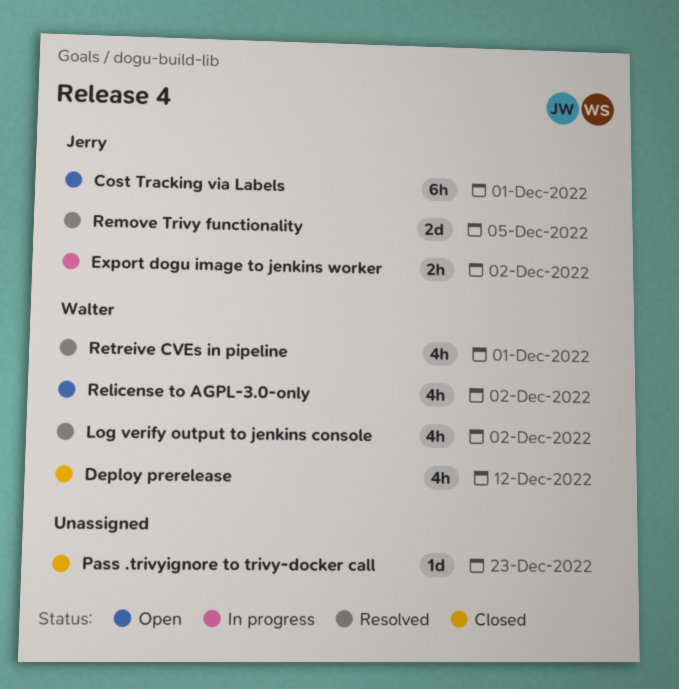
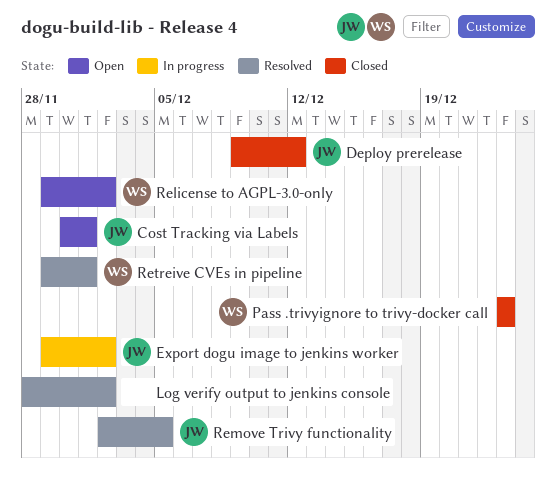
Deploy prerelease, owner: Walter -> Jerry
Log verify output to jenkins console, owner: Walter -> none
Pass .trivyignore to trivy-docker call, owner: none -> Walter

